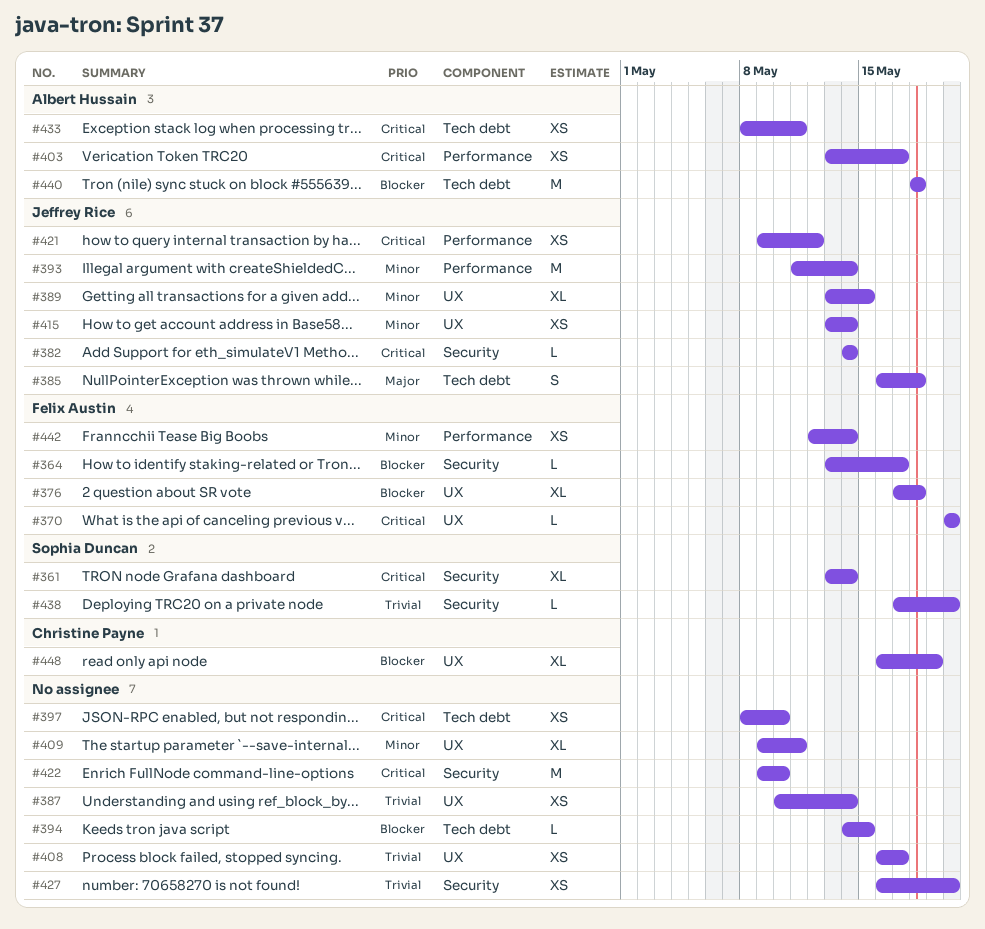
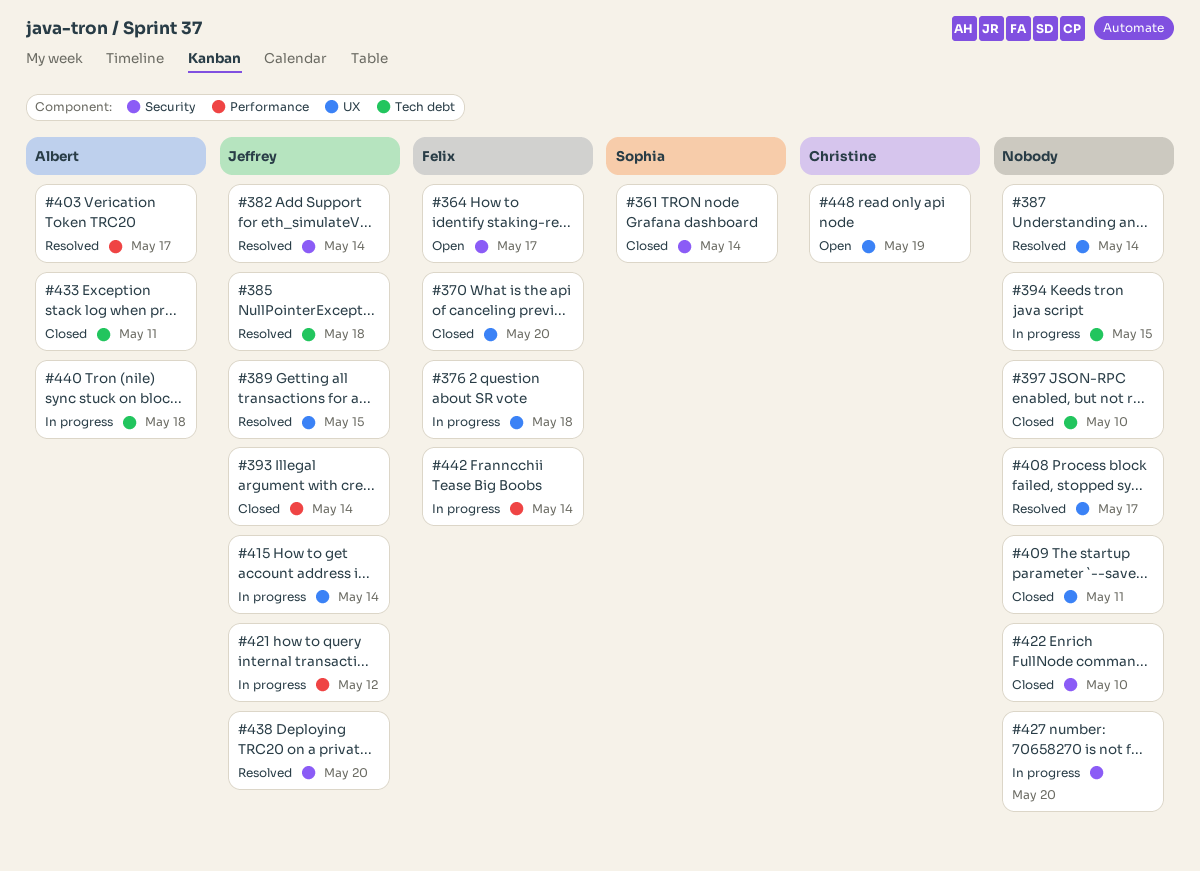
#438, owner: Sophia Duncan -> Jeffrey Rice

